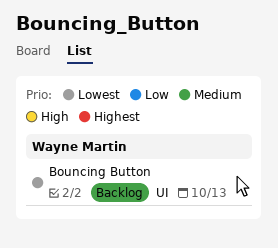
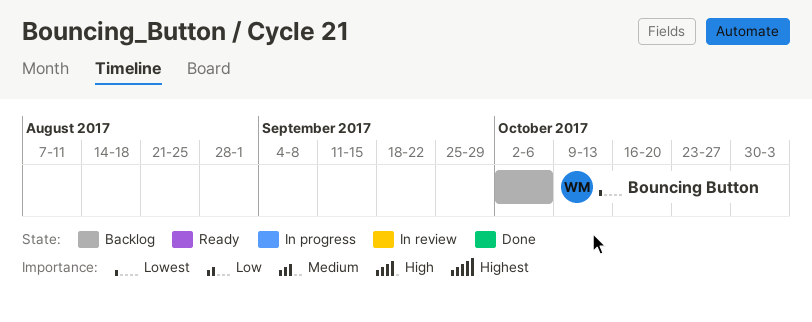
Bouncing Button, due: Oct 13 -> Oct 6

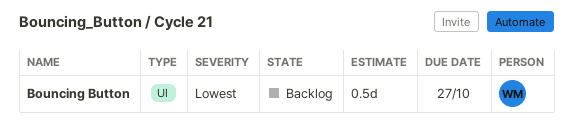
Bouncing Button, due: Oct 6 -> Oct 27

